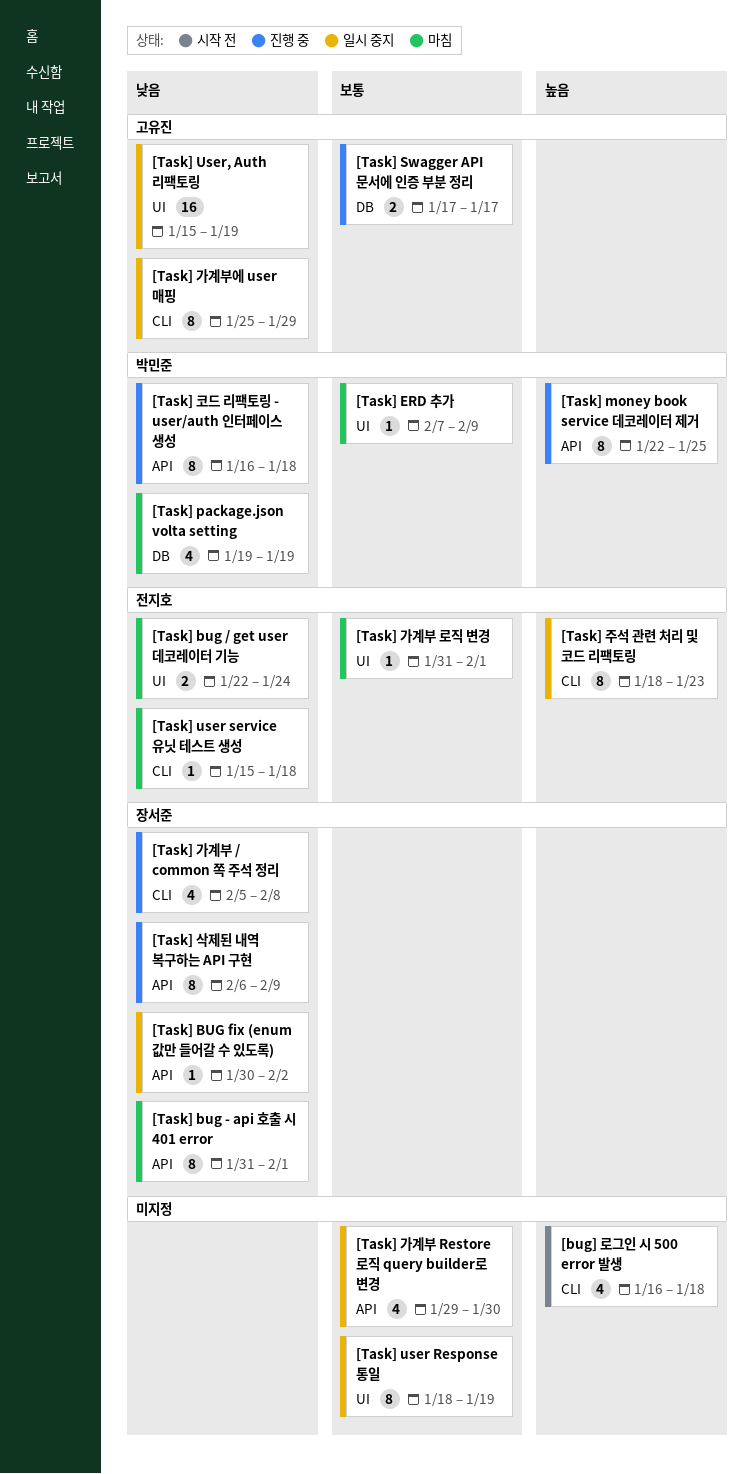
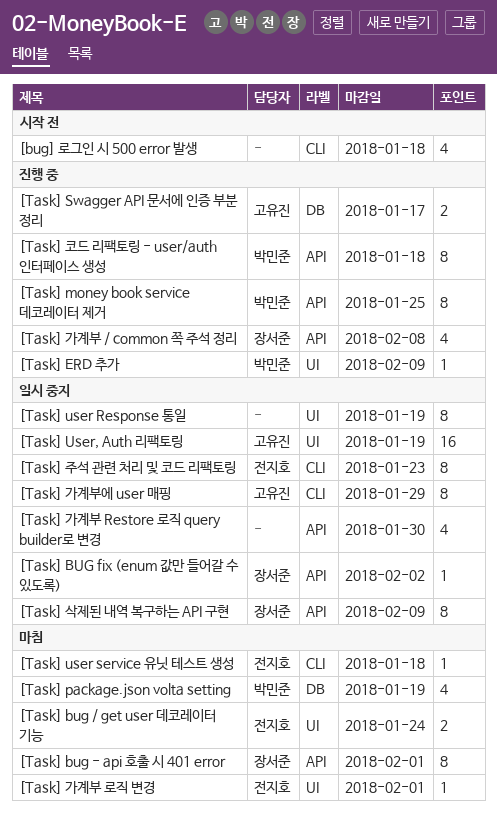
[Task] ERD 추가, status: 마침 -> 진행 중
[Task] 가계부 / common 쪽 주석 정리, label: CLI -> API
[Task] 삭제된 내역 복구하는 API 구현, status: 진행 중 -> 일시 중지

